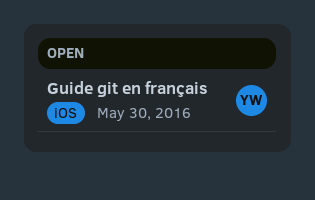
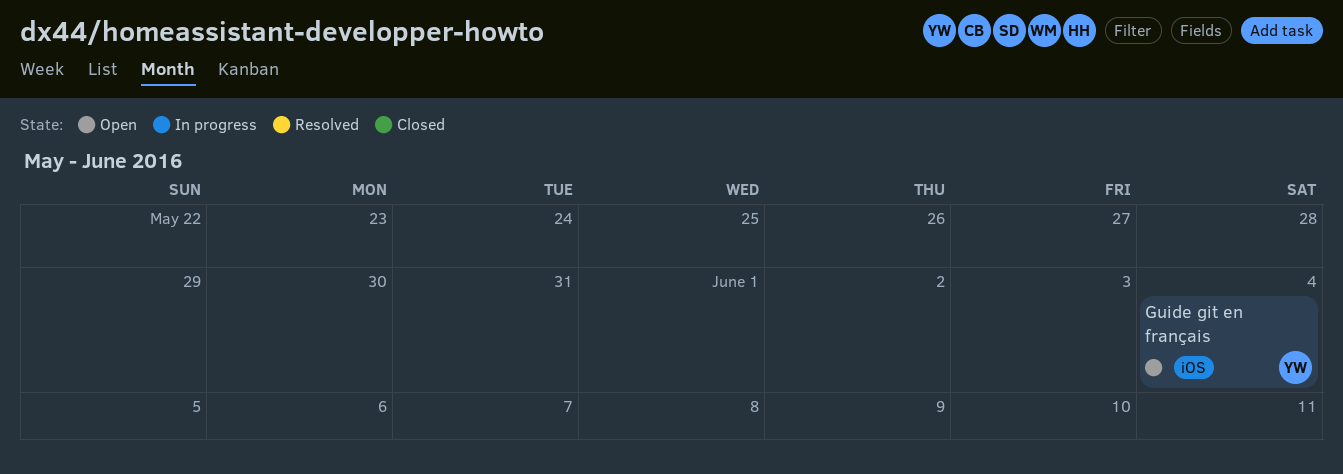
Guide git en français, due: May 30 -> Jun 4

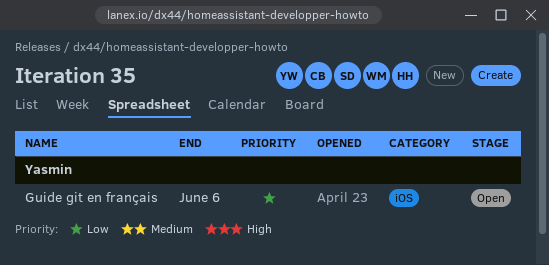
Guide git en français, due: Jun 4 -> Jun 6

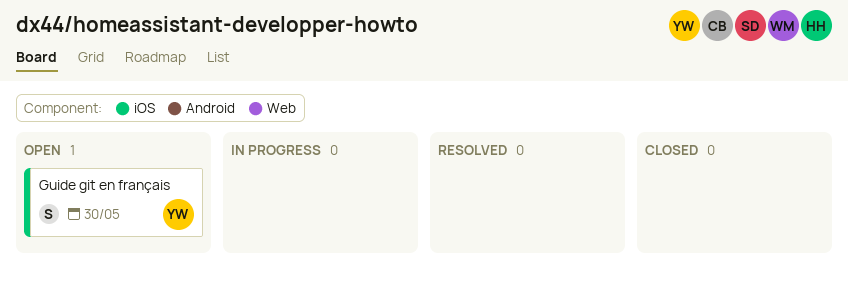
Guide git en français, due: Jun 6 -> May 30

